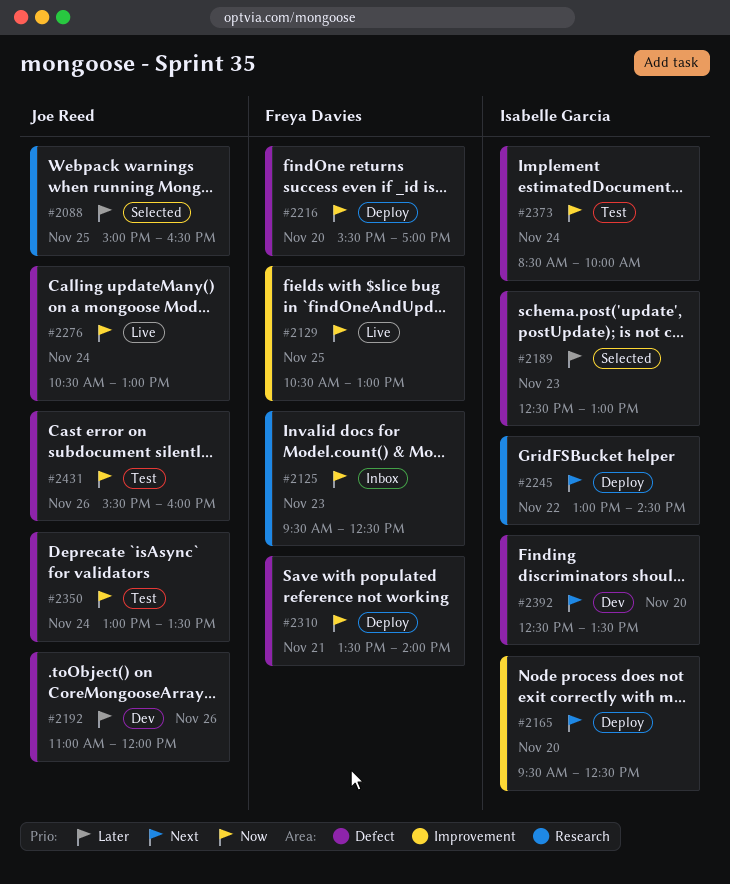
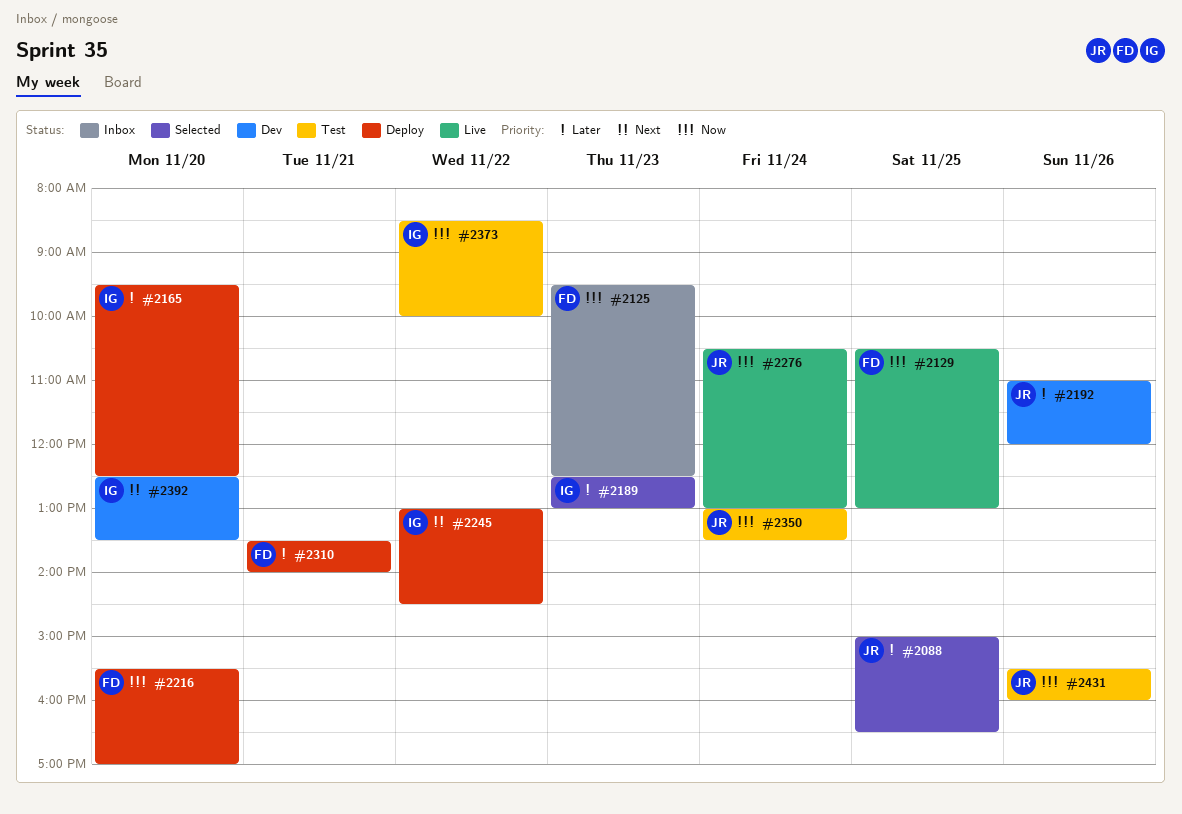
#2165, priority: Next -> Later
#2310, priority: Now -> Later
#2373, day: Nov 24 -> Nov 22

